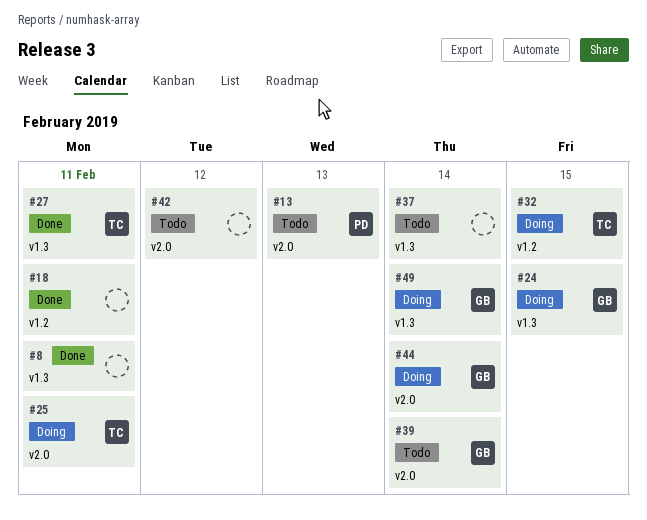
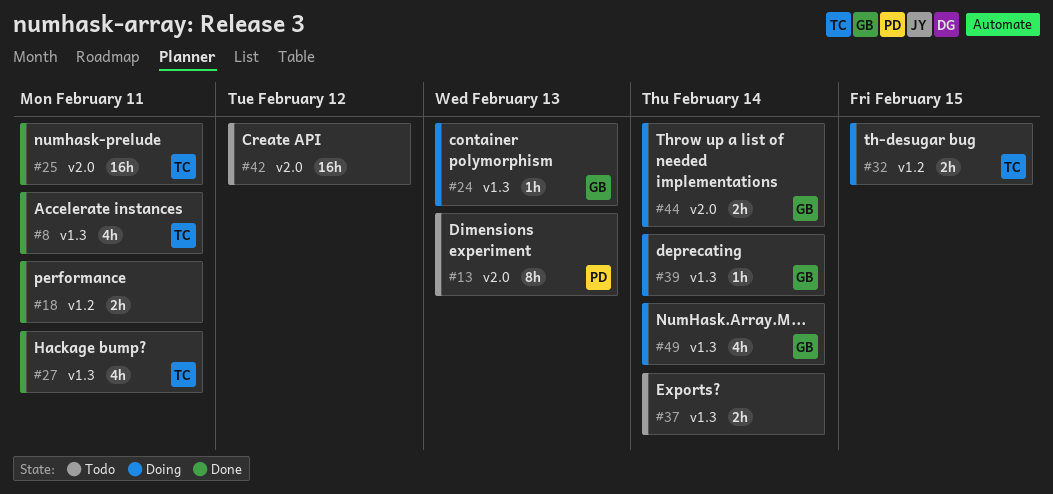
#8, owner: none -> TC
#24, due: Feb 15 -> Feb 13
#25, status: Doing -> Done
#39, status: Todo -> Doing
#39, label: v2.0 -> v1.3

